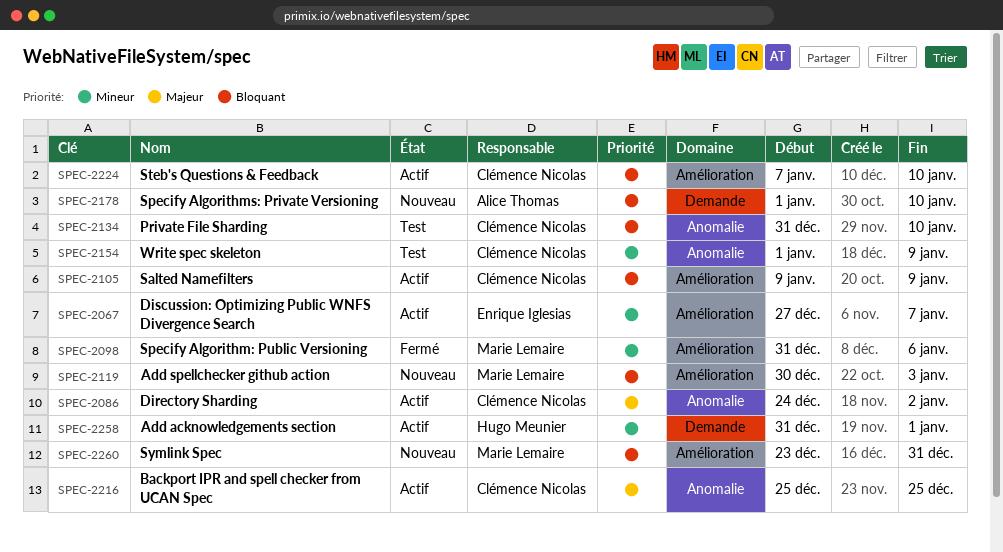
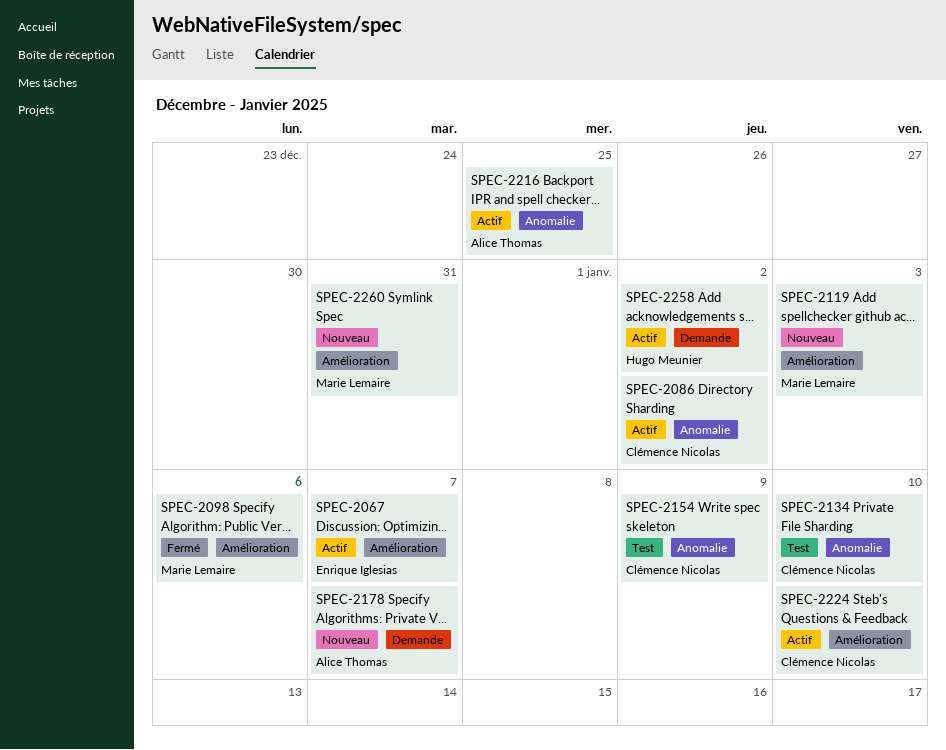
SPEC-2105: present -> none
SPEC-2178, due: Jan 10 -> Jan 7
SPEC-2216, owner: Clémence Nicolas -> Alice Thomas
SPEC-2258, due: Jan 1 -> Jan 2

